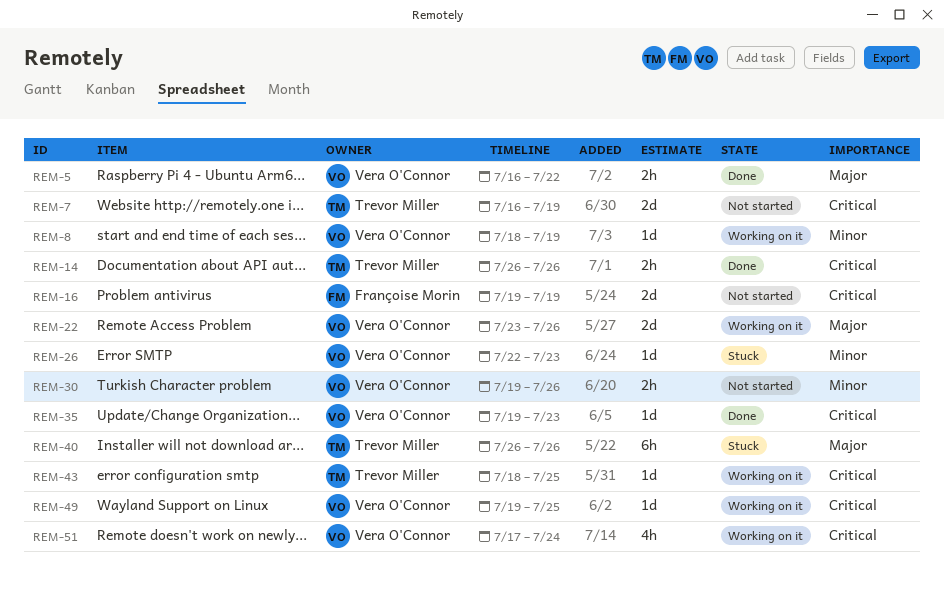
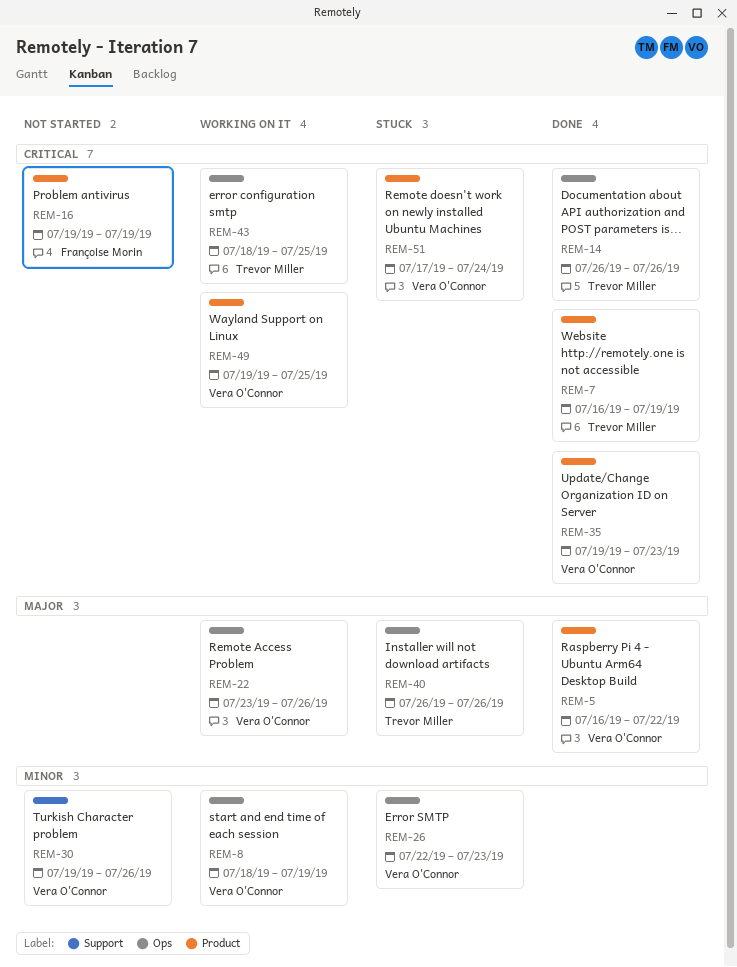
REM-7, status: Not started -> Done
REM-51, status: Working on it -> Stuck

